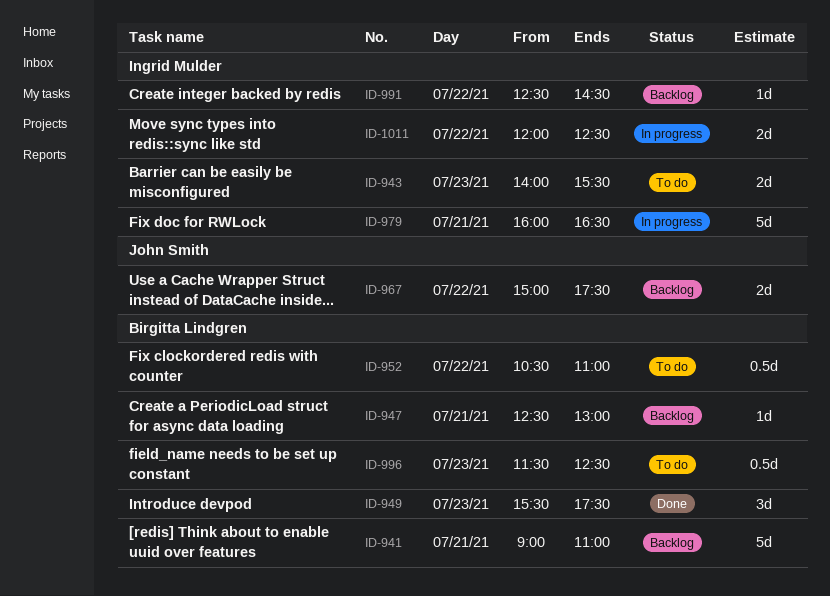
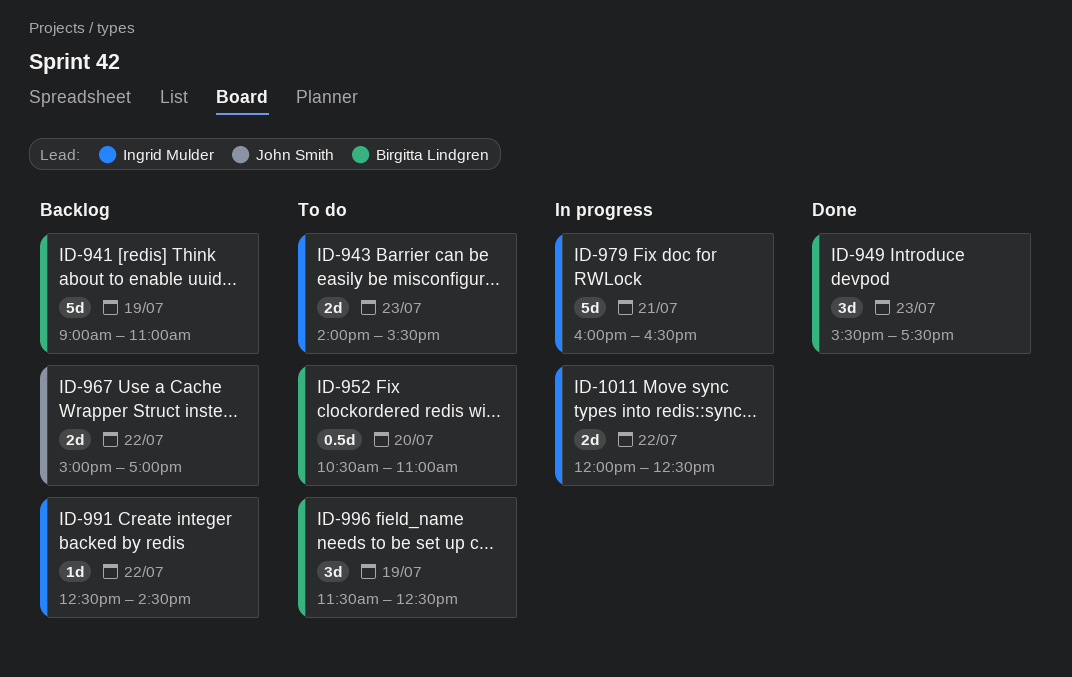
ID-941, day: Jul 21 -> Jul 19
ID-947: present -> none
ID-952, day: Jul 22 -> Jul 20
ID-967, ends: 17:30 -> 17:00
ID-996, estimate: 0.5d -> 3d
ID-996, day: Jul 23 -> Jul 19

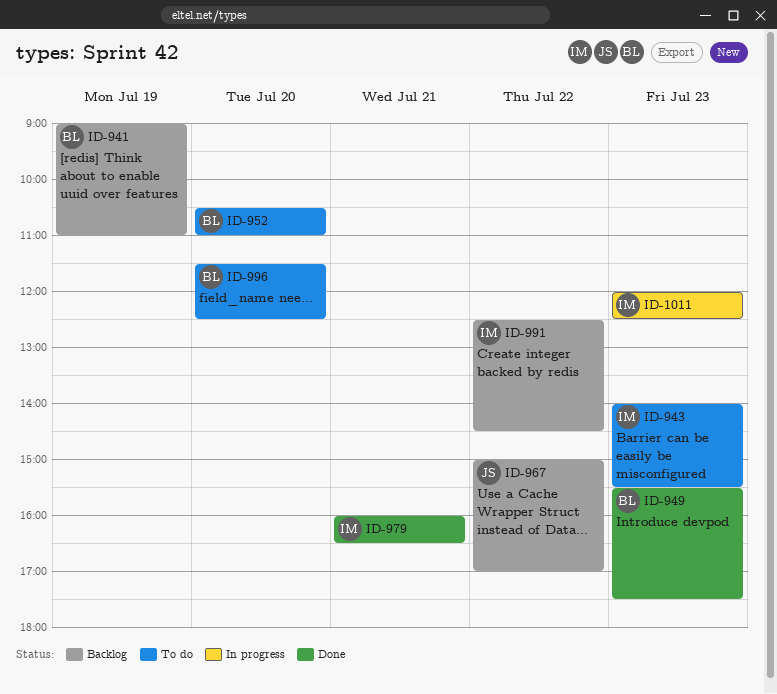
ID-979, status: In progress -> Done
ID-996, day: Jul 19 -> Jul 20
ID-1011, day: Jul 22 -> Jul 23

